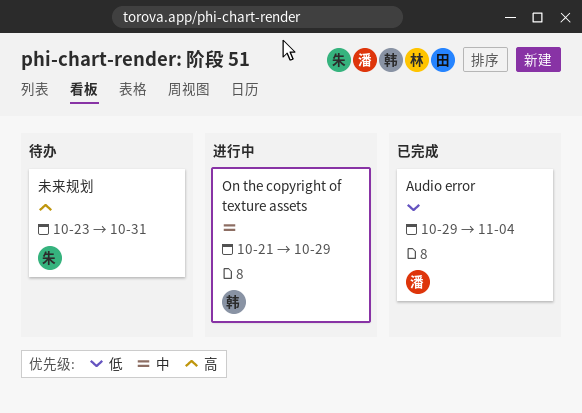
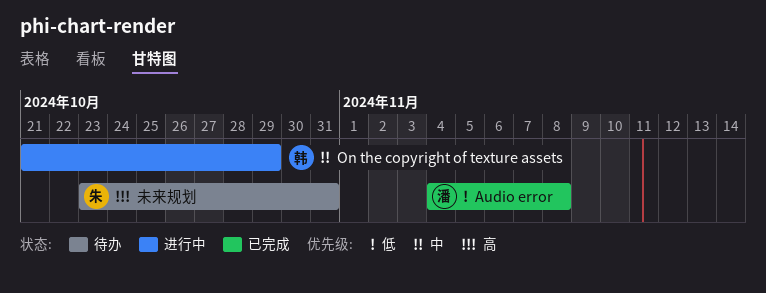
Audio error, start: Oct 29 -> Nov 4
Audio error, due: Nov 4 -> Nov 8

